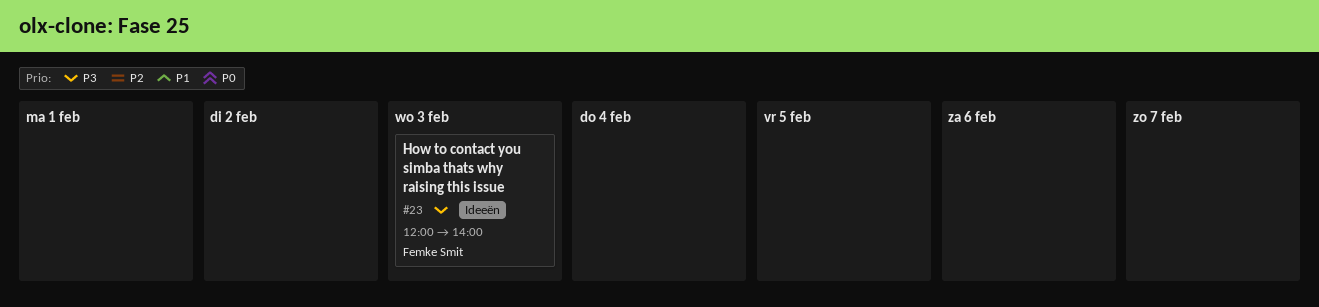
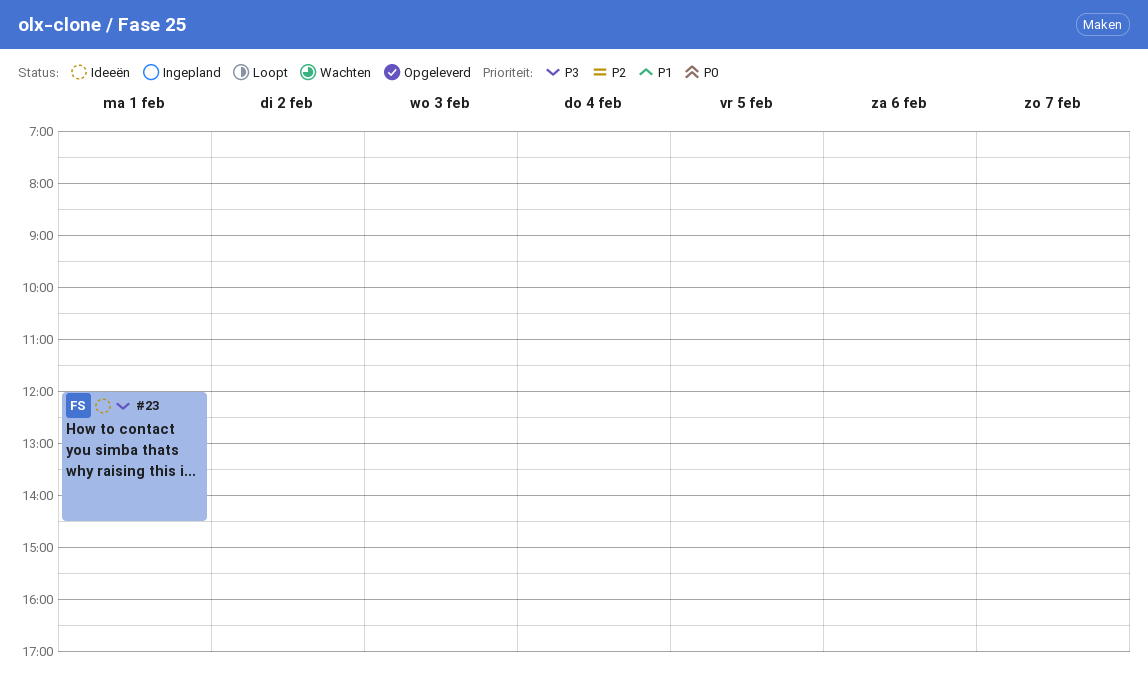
#23, day: Feb 3 -> Feb 1
#23, ends: 14:00 -> 14:30

